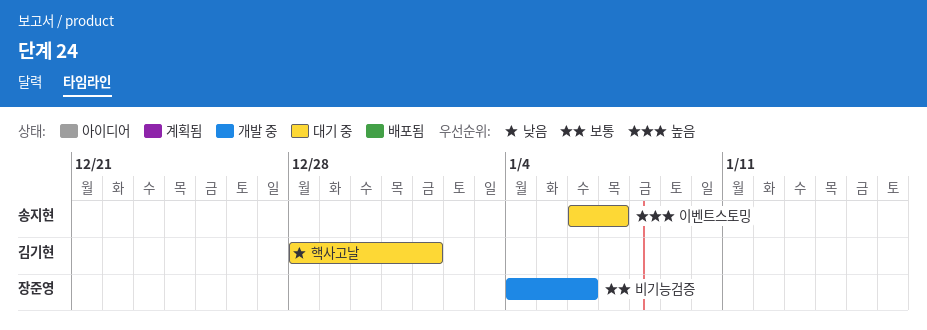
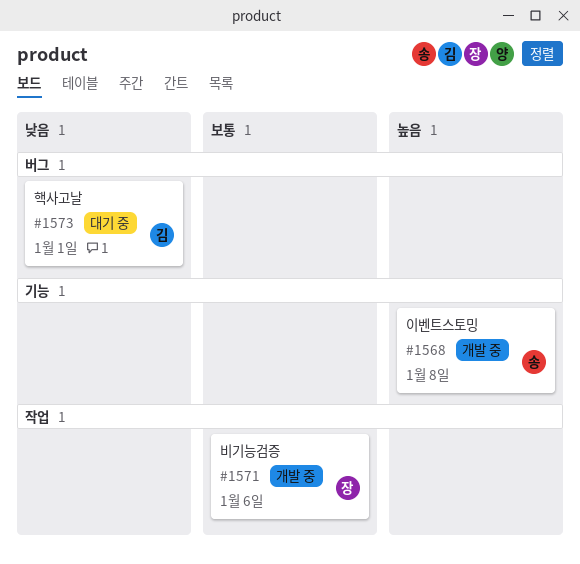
이벤트스토밍, status: 대기 중 -> 개발 중
이벤트스토밍, due: Jan 7 -> Jan 8

